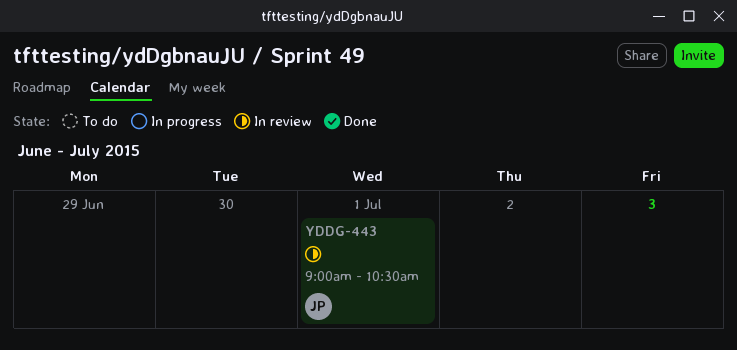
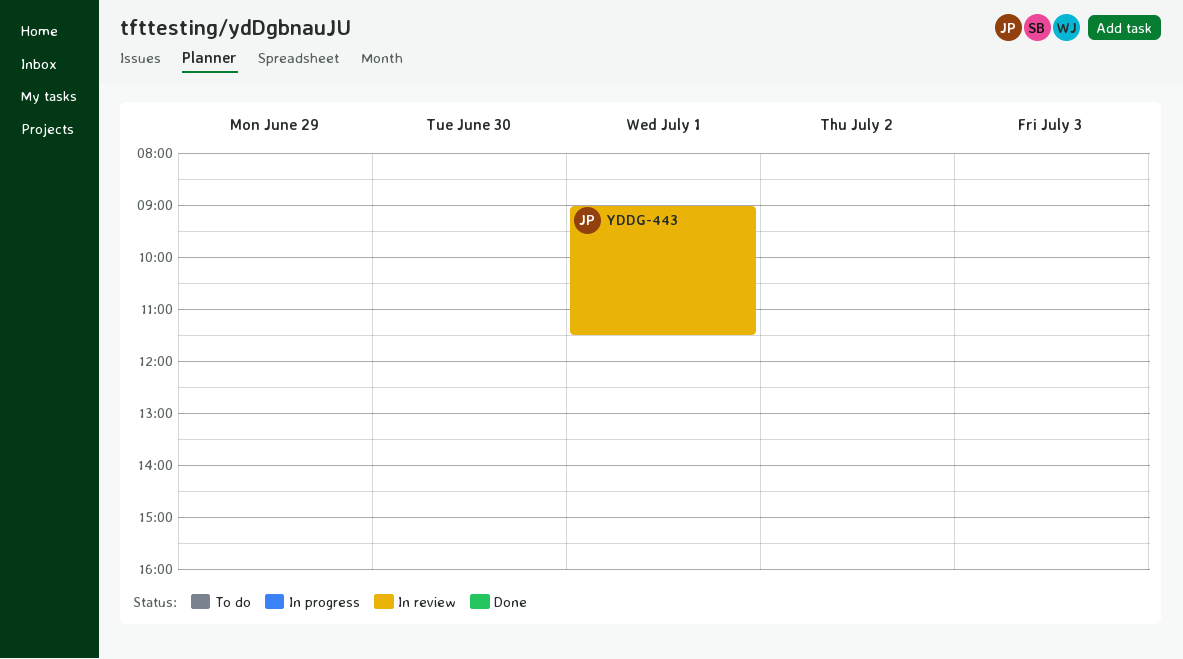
YDDG-443, ends: 10:30 -> 11:30

